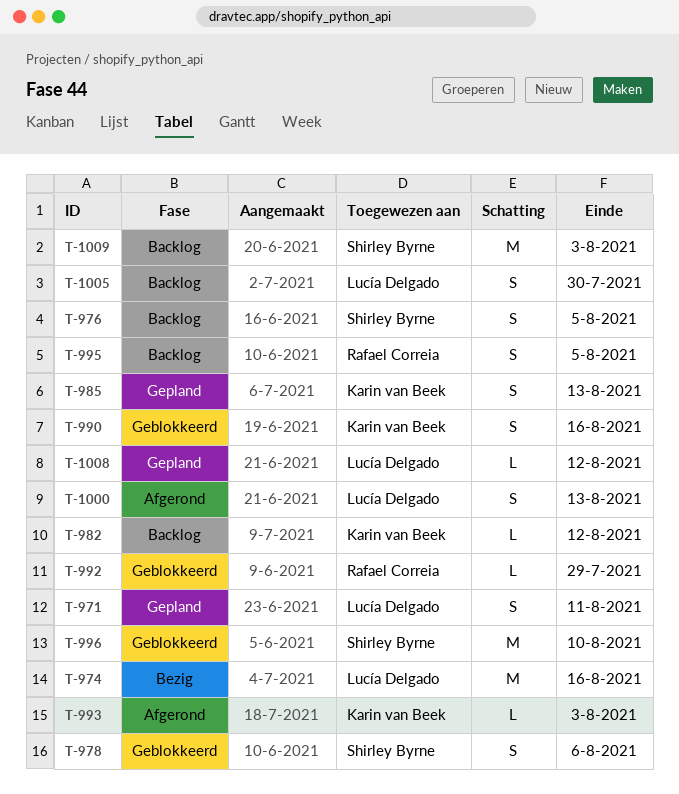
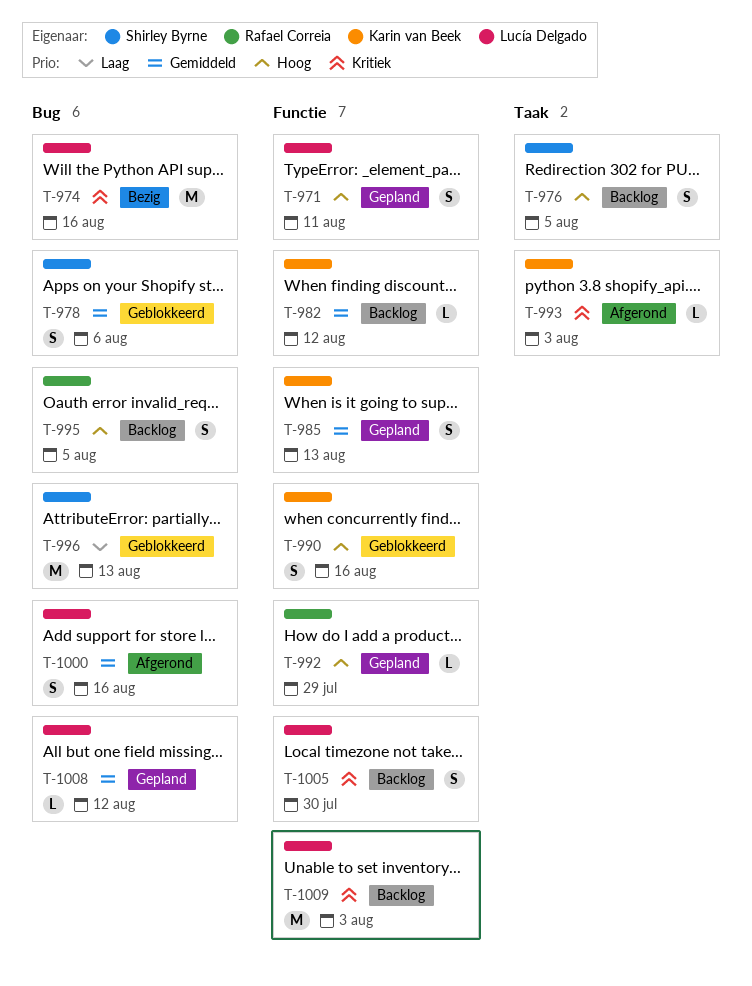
T-992, status: Geblokkeerd -> Gepland
T-996, due: Aug 10 -> Aug 13
T-1000, due: Aug 13 -> Aug 16
T-1009, owner: Shirley Byrne -> Lucía Delgado

